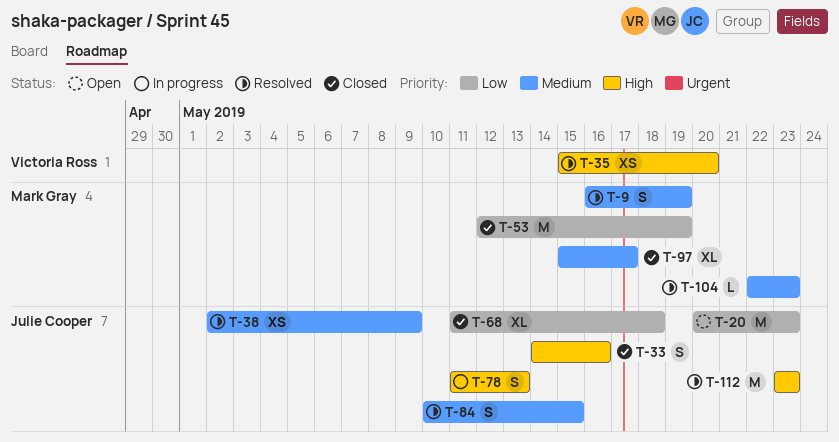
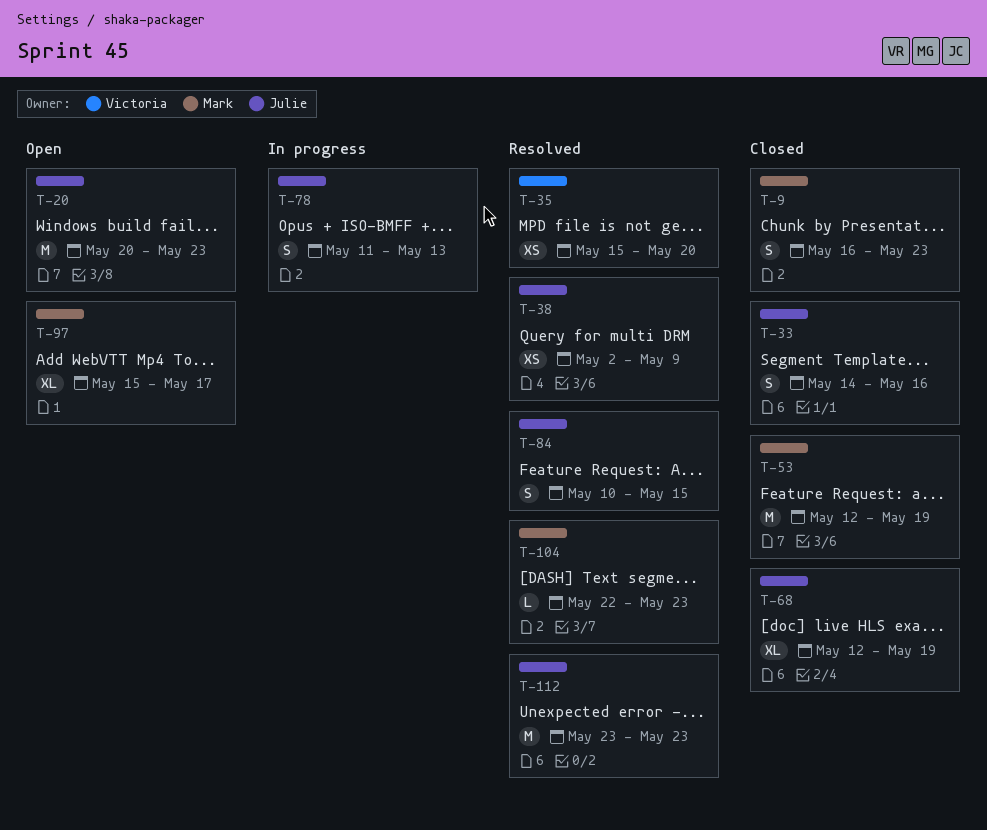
T-9, status: Resolved -> Closed
T-9, due: May 19 -> May 23
T-68, start: May 11 -> May 12
T-68, due: May 18 -> May 19
T-97, status: Closed -> Open

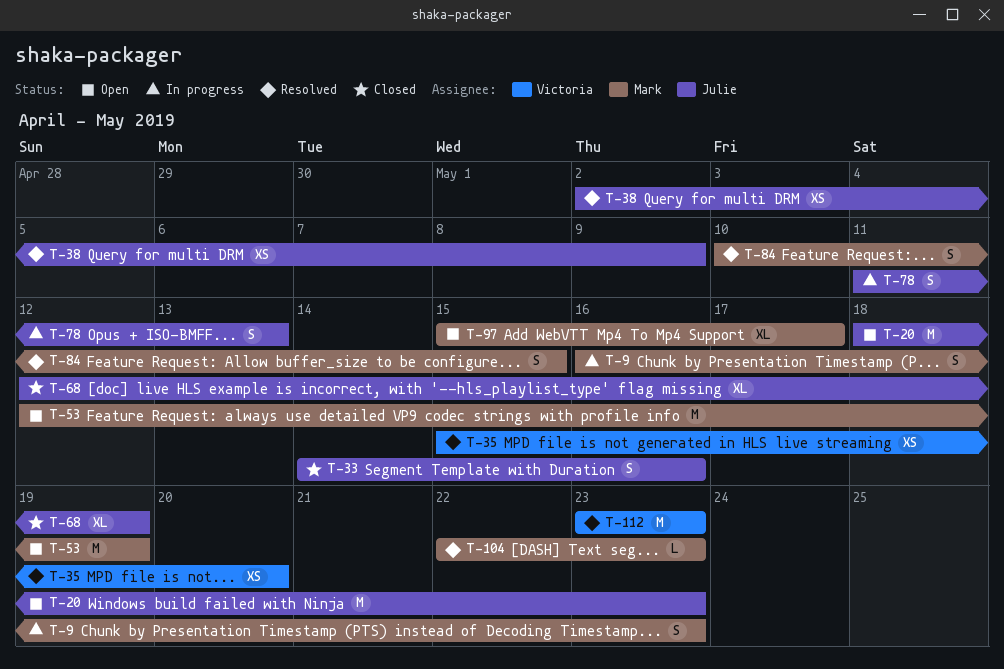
T-9, status: Closed -> In progress
T-20, start: May 20 -> May 18
T-53, status: Closed -> Open
T-84, owner: Julie -> Mark
T-112, owner: Julie -> Victoria

